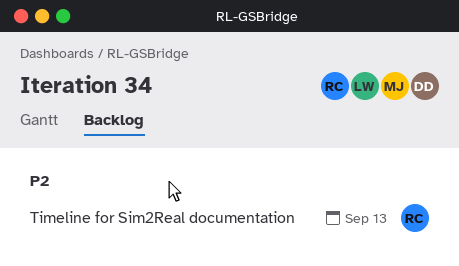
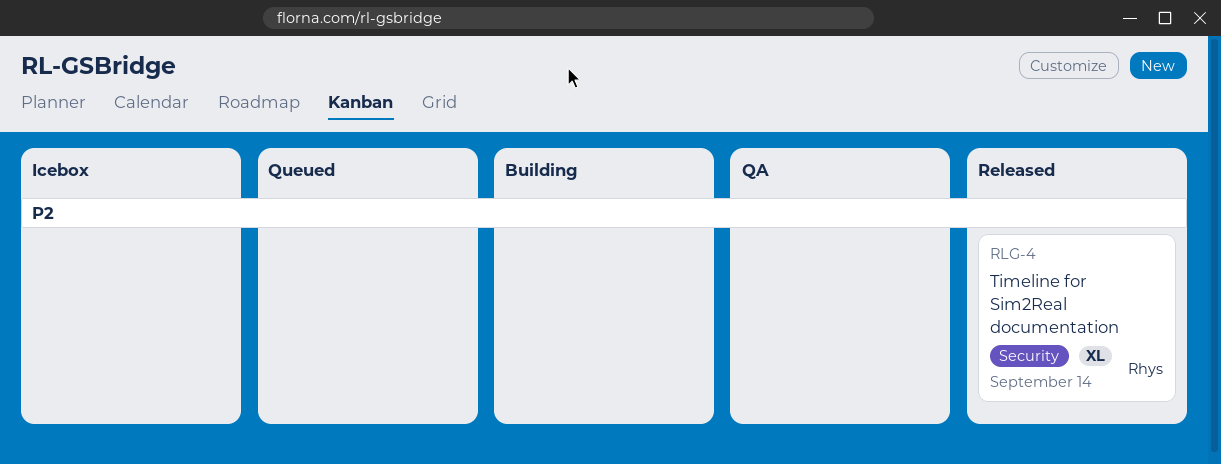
Timeline for Sim2Real documentation, due: Sep 13 -> Sep 14

